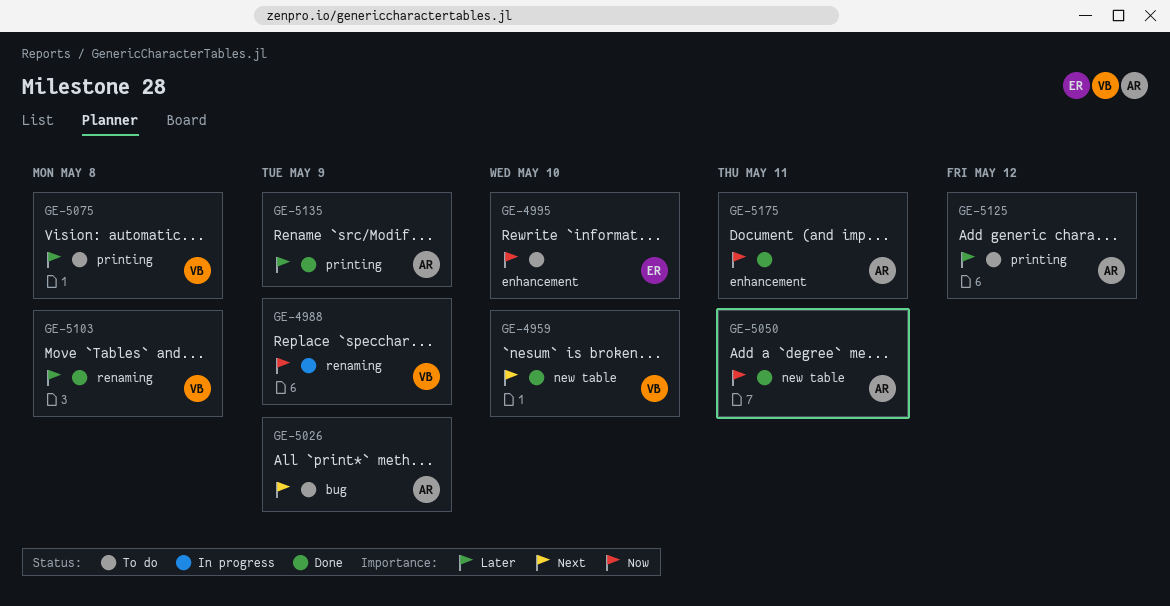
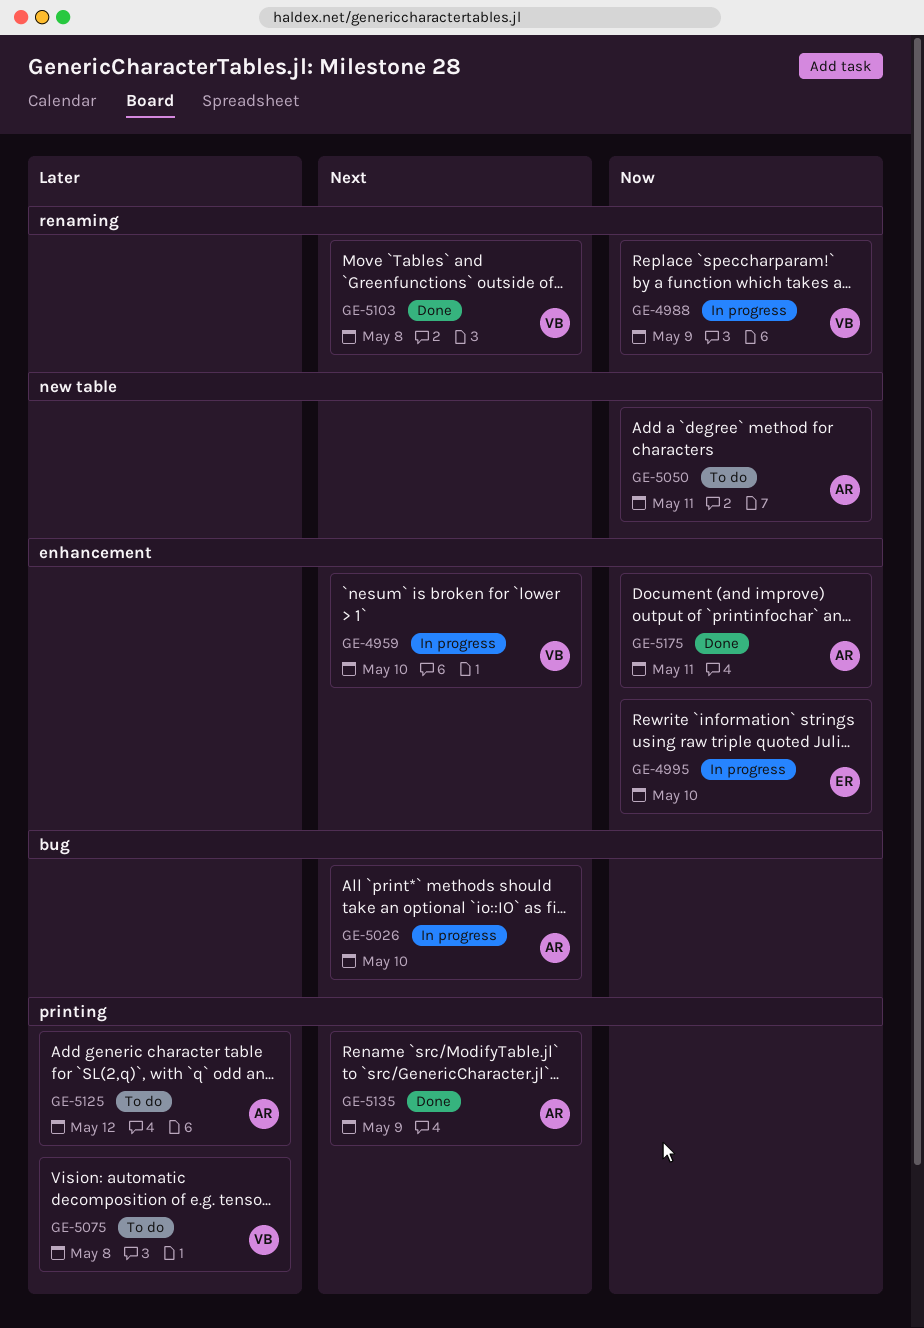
GE-4959, status: Done -> In progress
GE-4959, label: new table -> enhancement
GE-4995, status: To do -> In progress
GE-5026, status: To do -> In progress
GE-5026, due: May 9 -> May 10
GE-5050, status: Done -> To do
GE-5103, priority: Later -> Next
GE-5135, priority: Later -> Next

